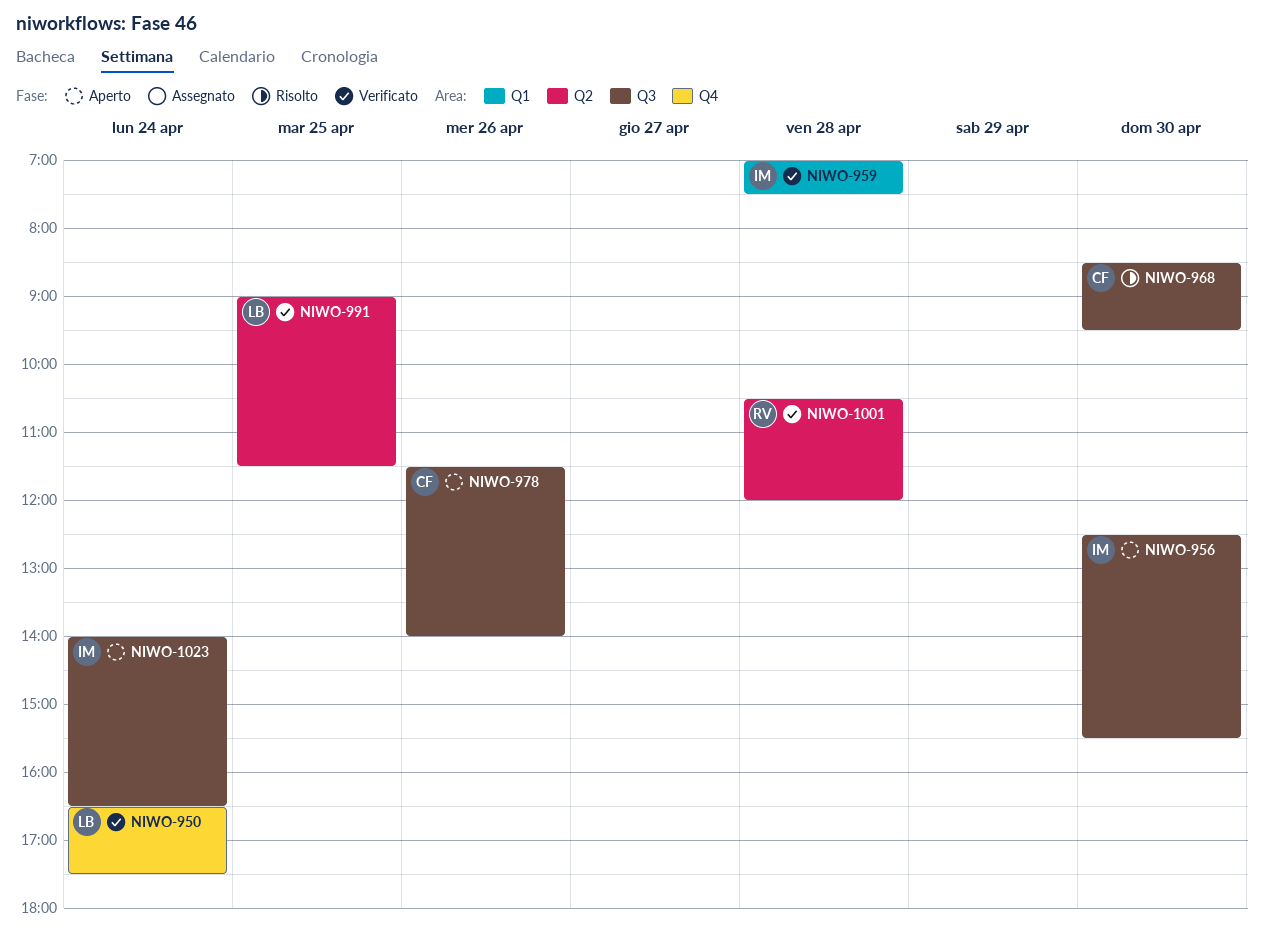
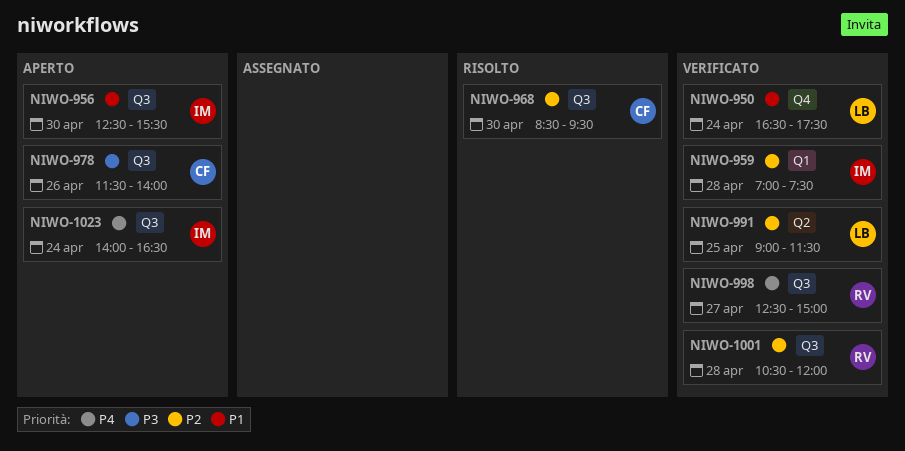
NIWO-998: none -> present
NIWO-1001, label: Q2 -> Q3

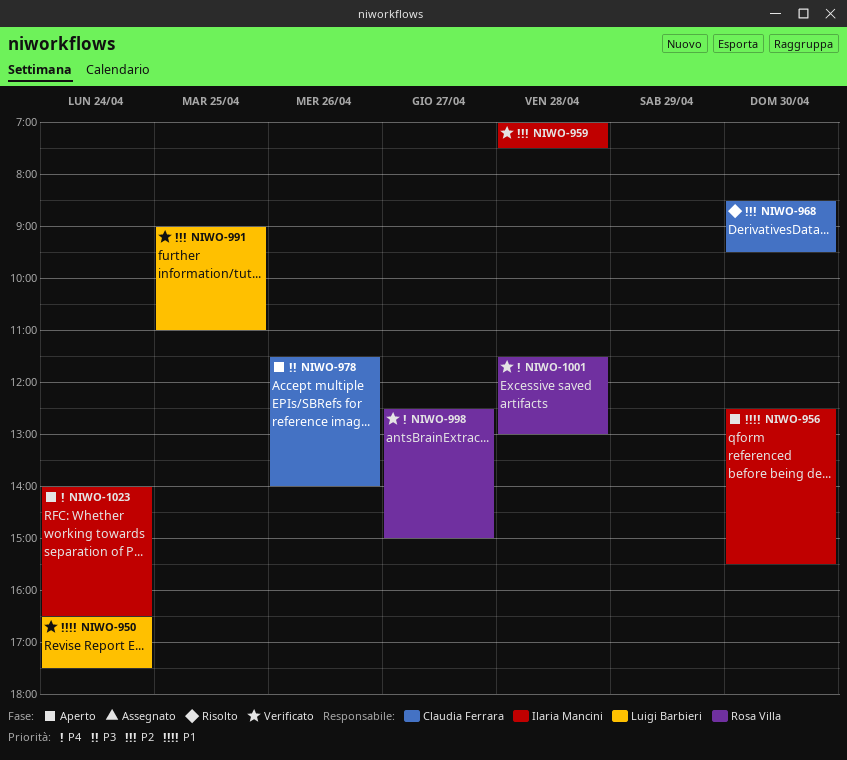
NIWO-991, ends: 11:30 -> 11:00
NIWO-1001, priority: P2 -> P4
NIWO-1001, begins: 10:30 -> 11:30
NIWO-1001, ends: 12:00 -> 13:00

